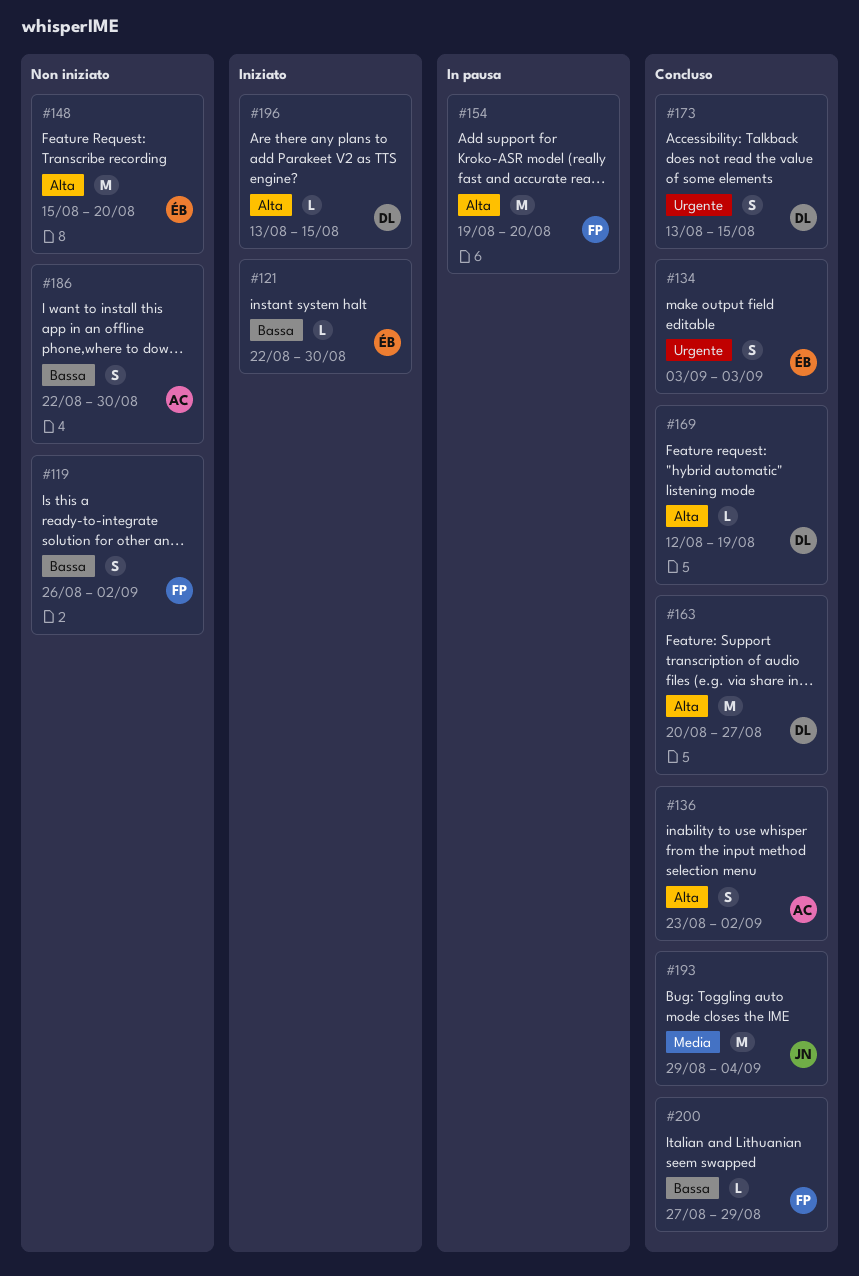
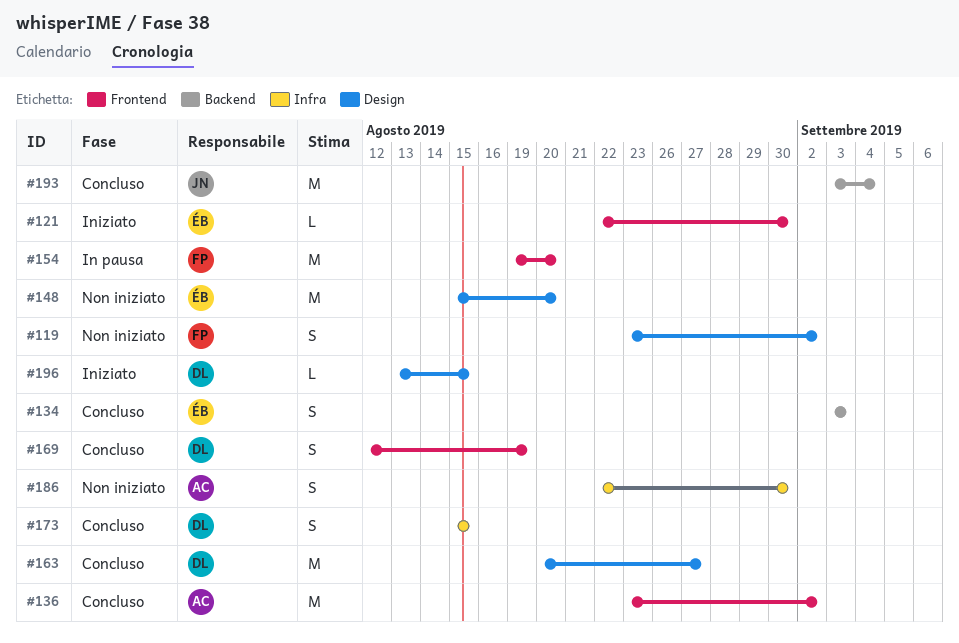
#119, start: Aug 26 -> Aug 23
#136, estimate: S -> M
#169, estimate: L -> S
#173, start: Aug 13 -> Aug 15
#193, start: Aug 29 -> Sep 3
#200: present -> none

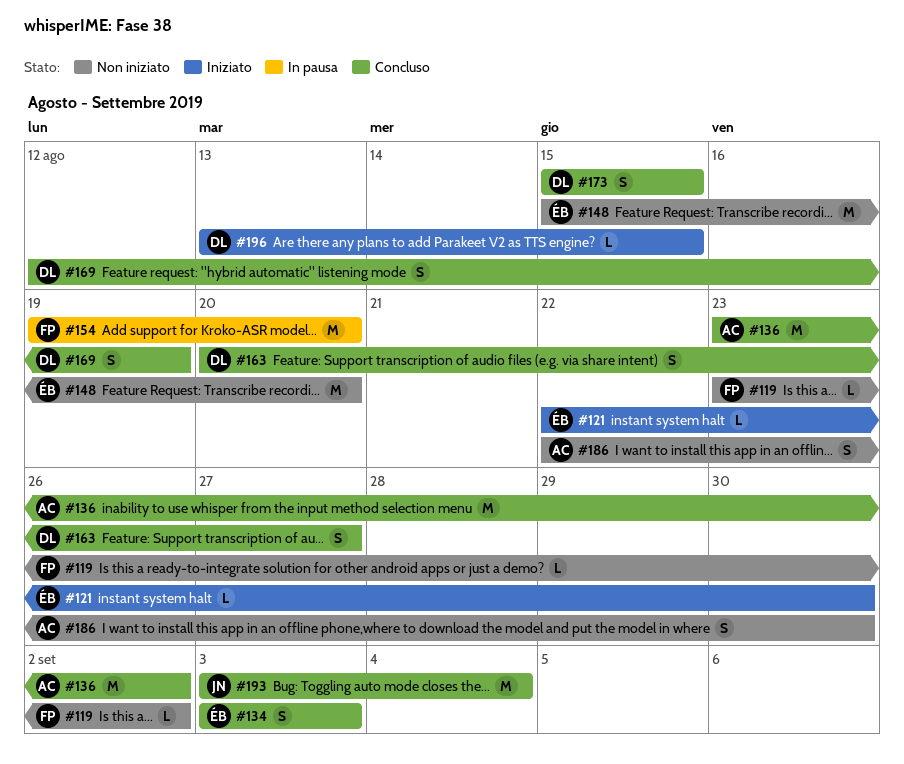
#119, estimate: S -> L
#163, estimate: M -> S

